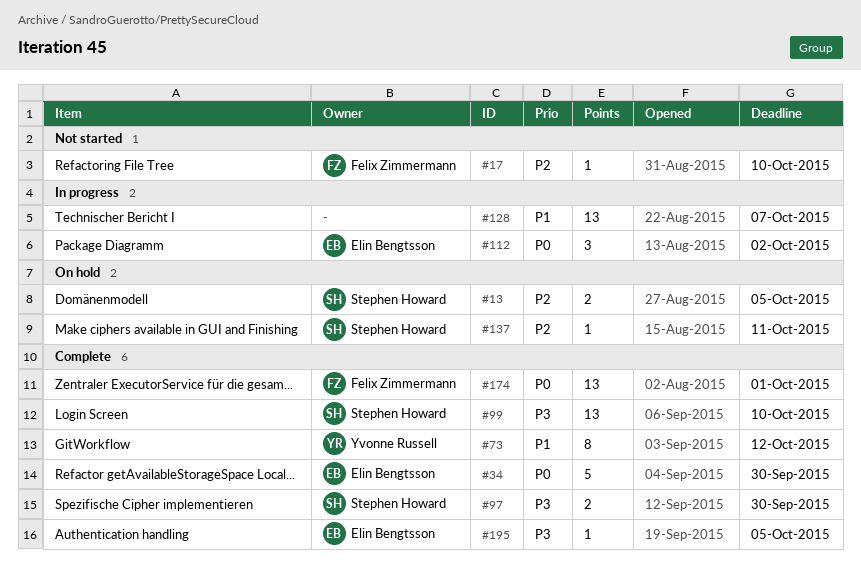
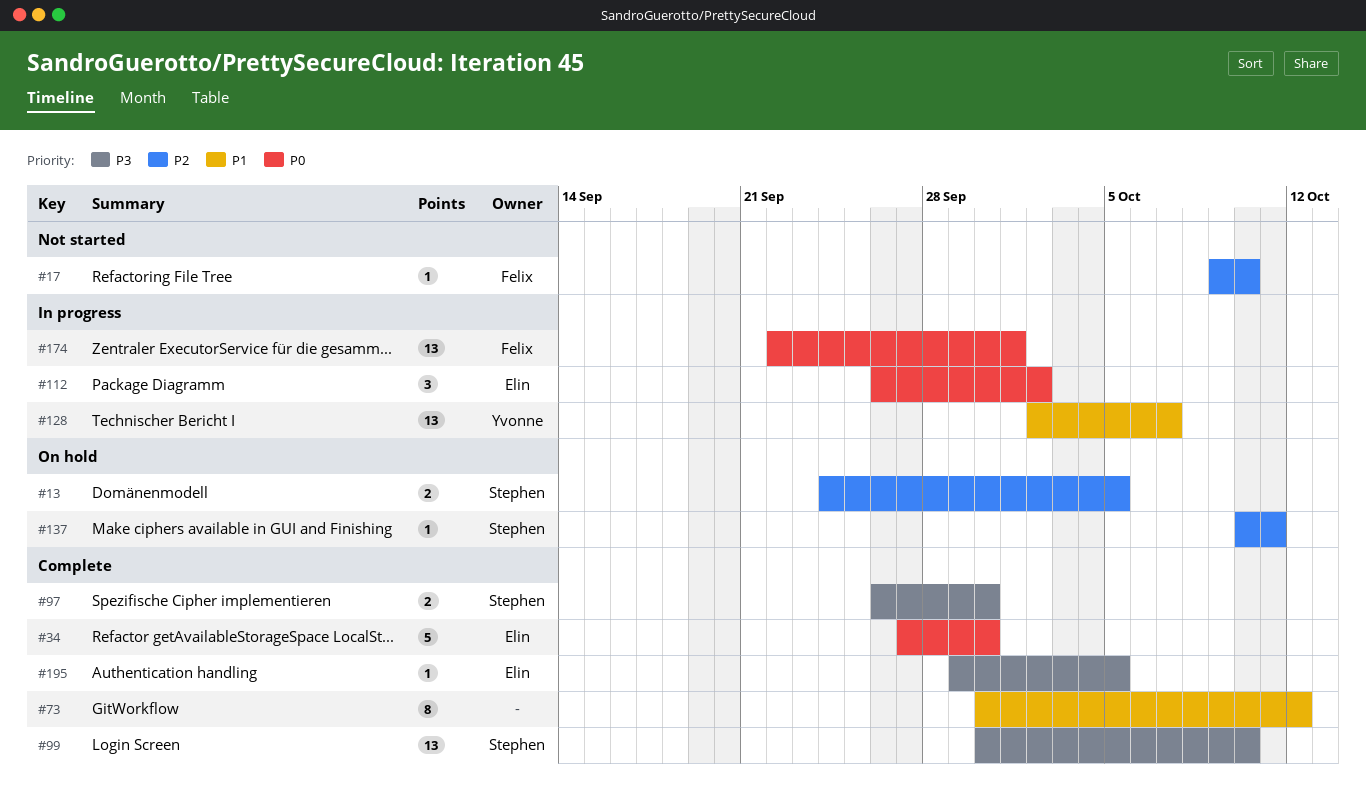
#73, owner: Yvonne Russell -> none
#128, owner: none -> Yvonne Russell
#174, status: Complete -> In progress

